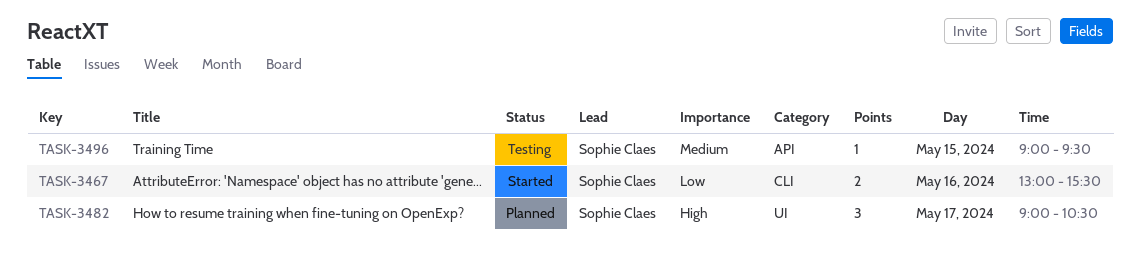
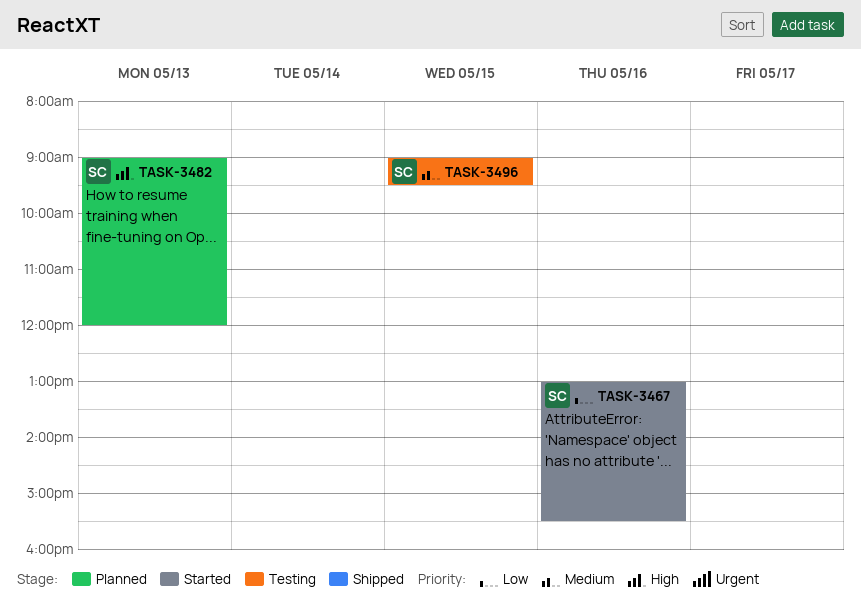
TASK-3482, day: May 17 -> May 13
TASK-3482, ends: 10:30 -> 12:00

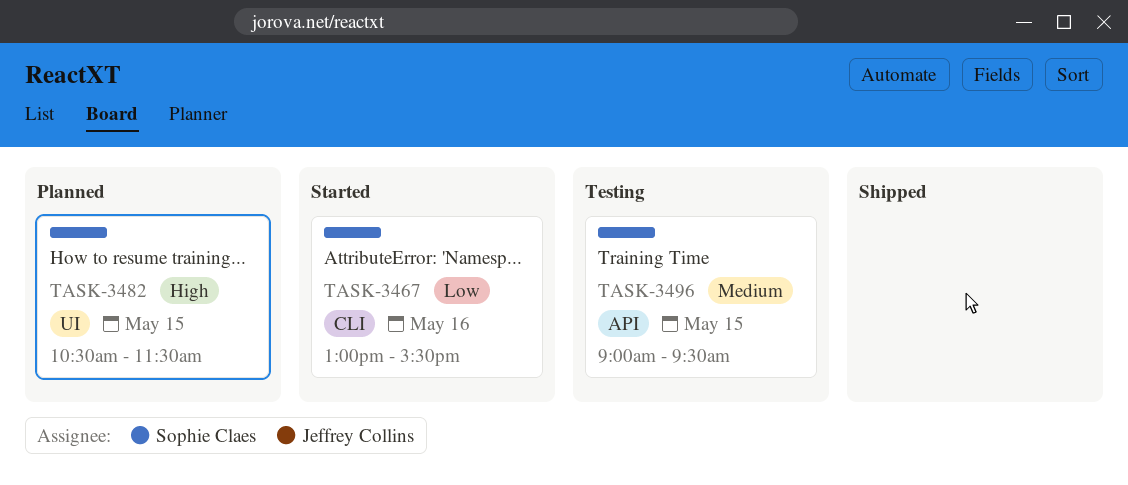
TASK-3482, day: May 13 -> May 15
TASK-3482, begins: 09:00 -> 10:30
TASK-3482, ends: 12:00 -> 11:30

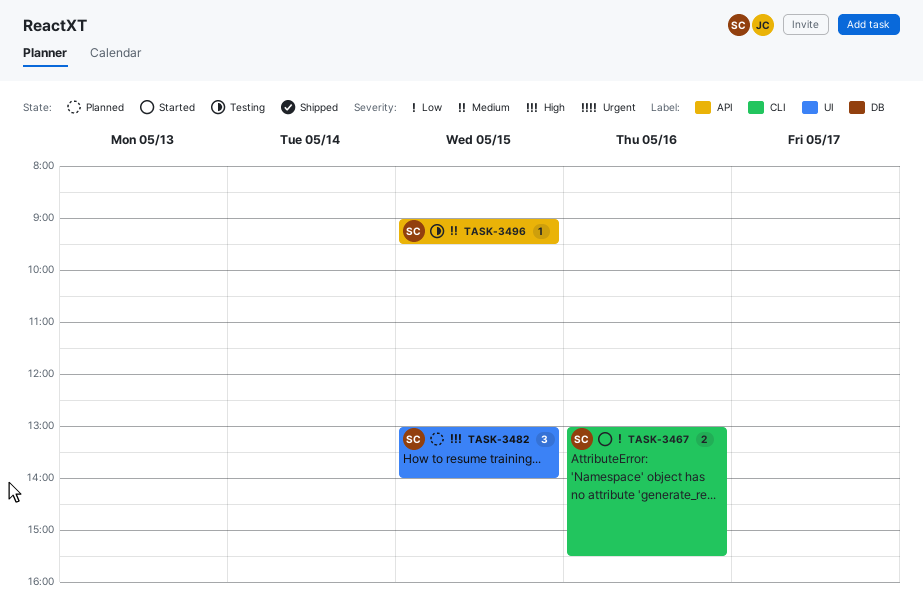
TASK-3482, begins: 10:30 -> 13:00
TASK-3482, ends: 11:30 -> 14:00

